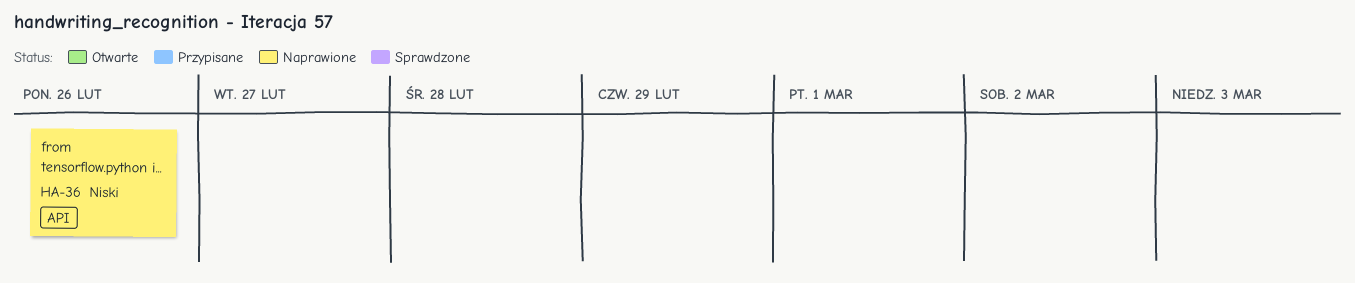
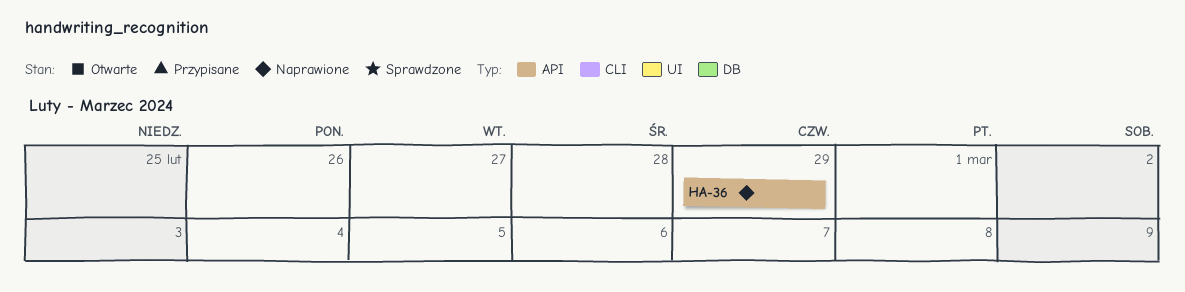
HA-36, due: Feb 26 -> Feb 29

